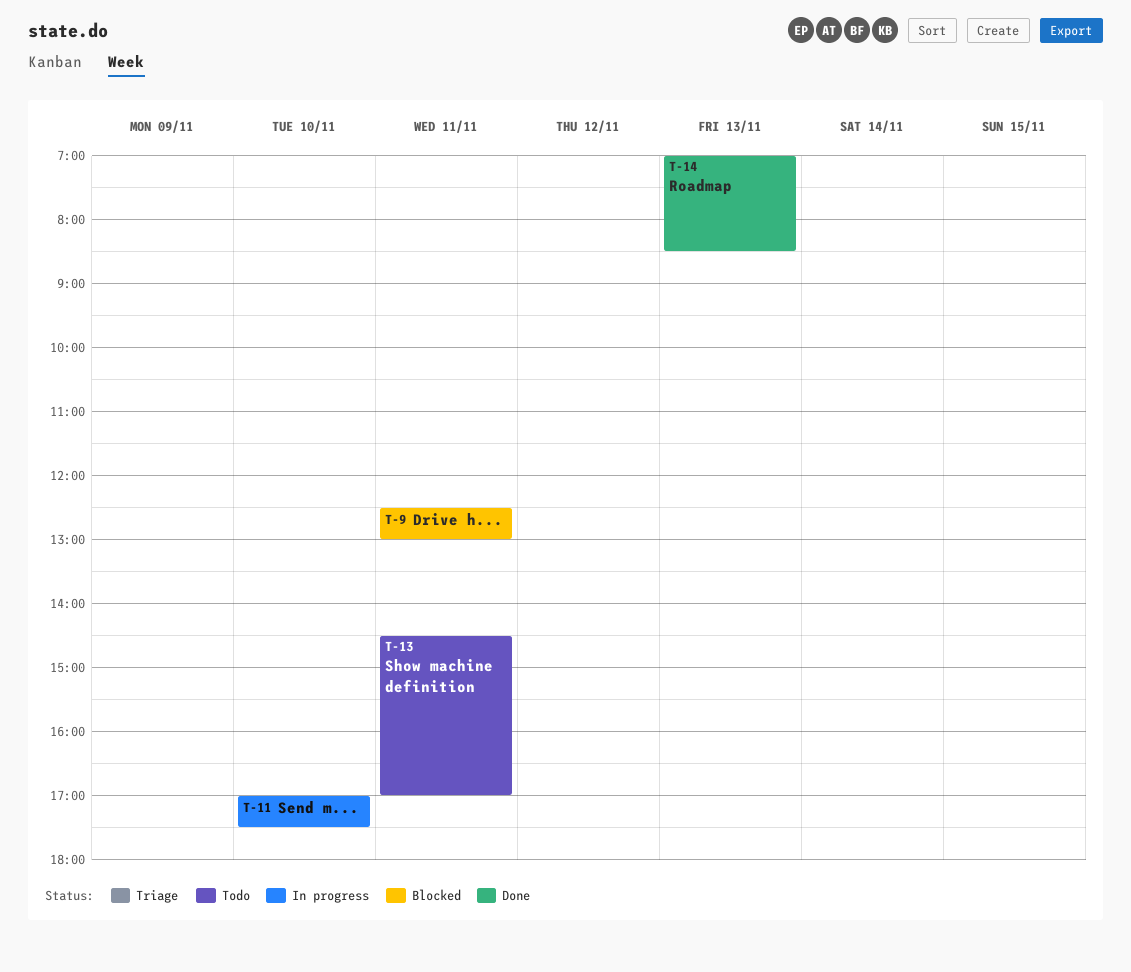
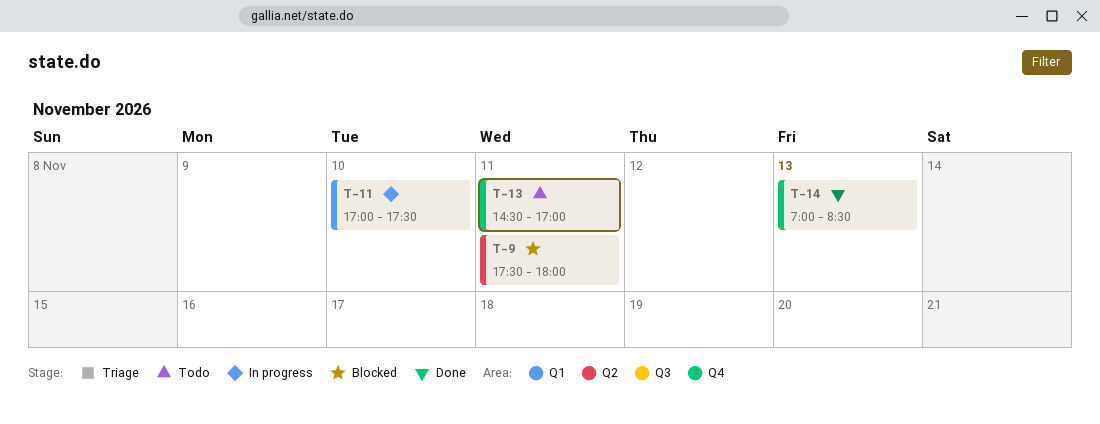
T-9, begins: 12:30 -> 17:30
T-9, ends: 13:00 -> 18:00

